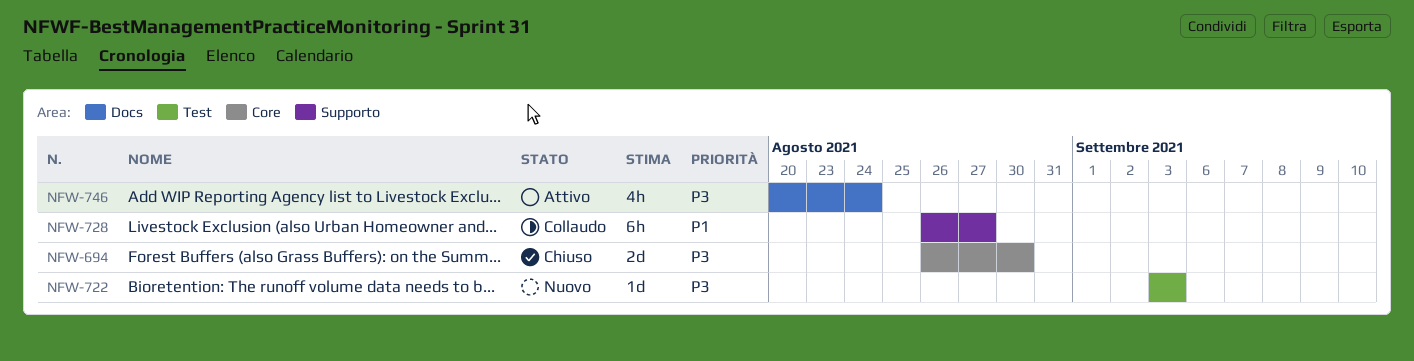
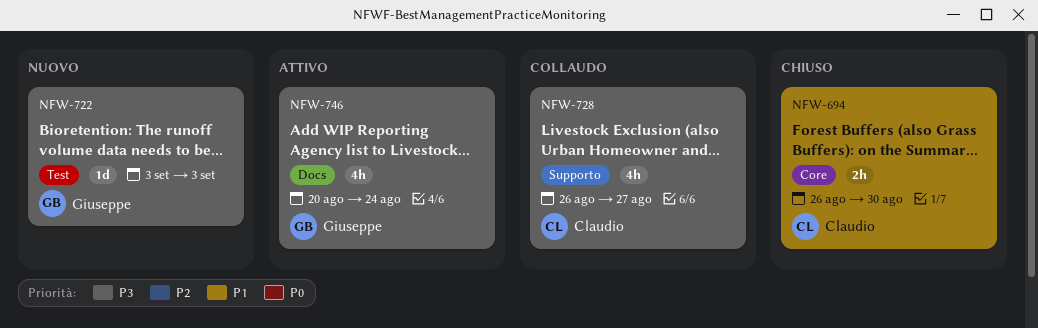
NFW-694, priority: P3 -> P1
NFW-694, estimate: 2d -> 2h
NFW-728, priority: P1 -> P3
NFW-728, estimate: 6h -> 4h

